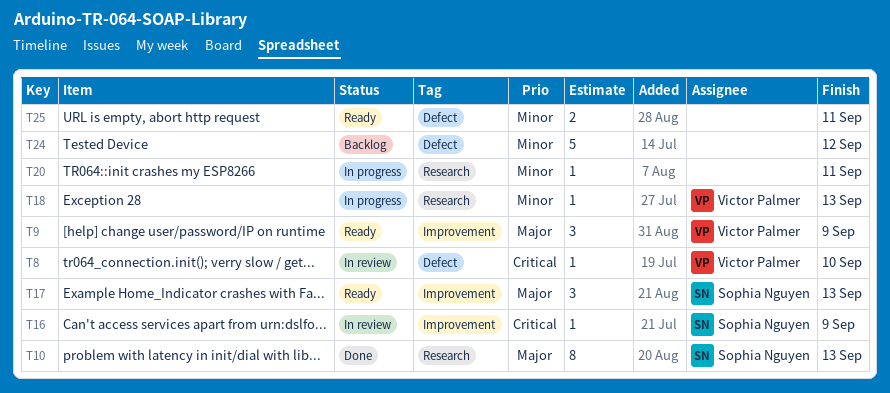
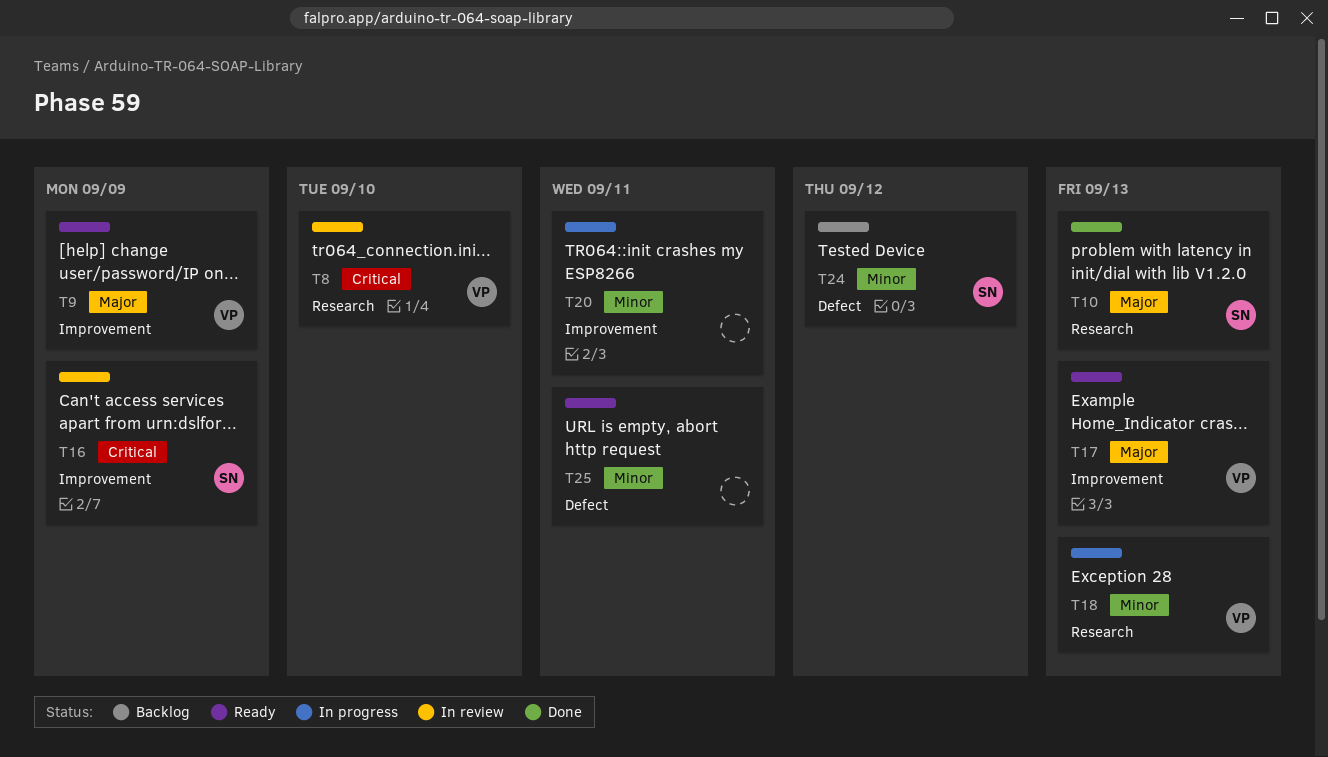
T8, label: Defect -> Research
T17, owner: Sophia Nguyen -> Victor Palmer
T20, label: Research -> Improvement
T24, owner: none -> Sophia Nguyen

